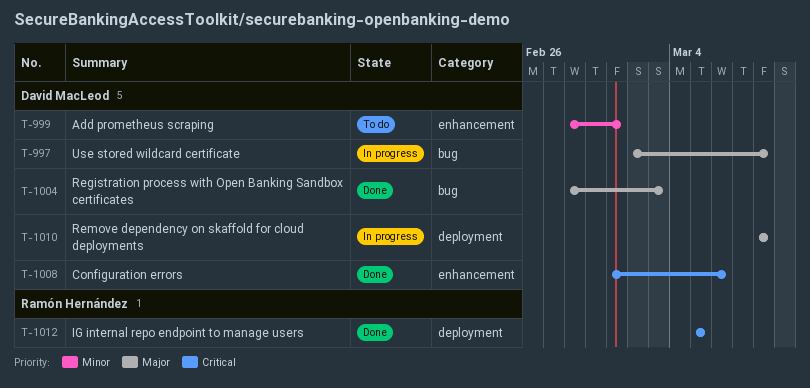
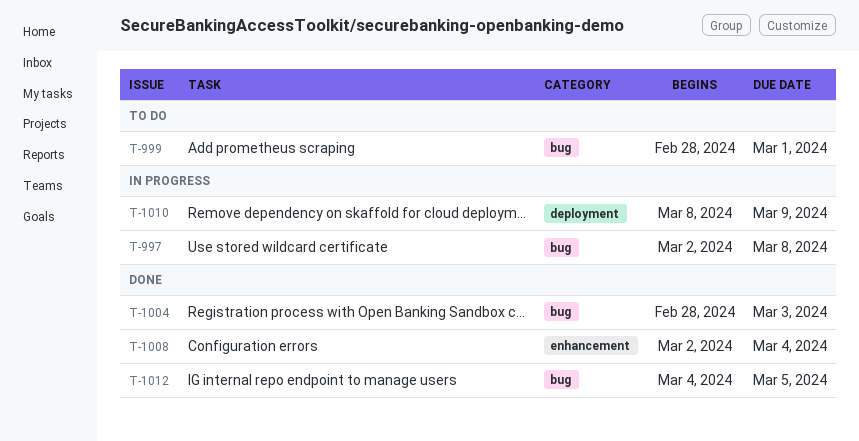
T-999, label: enhancement -> bug
T-1008, start: Mar 1 -> Mar 2
T-1008, due: Mar 6 -> Mar 4
T-1010, due: Mar 8 -> Mar 9
T-1012, label: deployment -> bug
T-1012, start: Mar 5 -> Mar 4

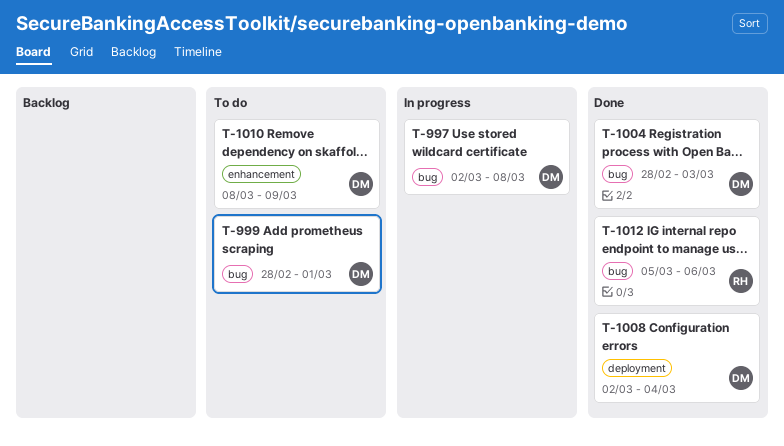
T-1008, label: enhancement -> deployment
T-1010, status: In progress -> To do
T-1010, label: deployment -> enhancement
T-1012, start: Mar 4 -> Mar 5
T-1012, due: Mar 5 -> Mar 6

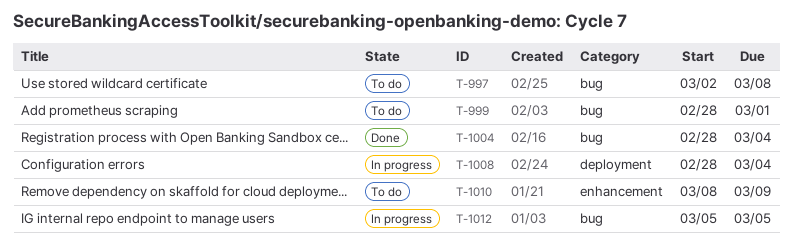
T-997, status: In progress -> To do
T-1004, due: Mar 3 -> Mar 4
T-1008, status: Done -> In progress
T-1008, start: Mar 2 -> Feb 28
T-1012, status: Done -> In progress
T-1012, due: Mar 6 -> Mar 5

